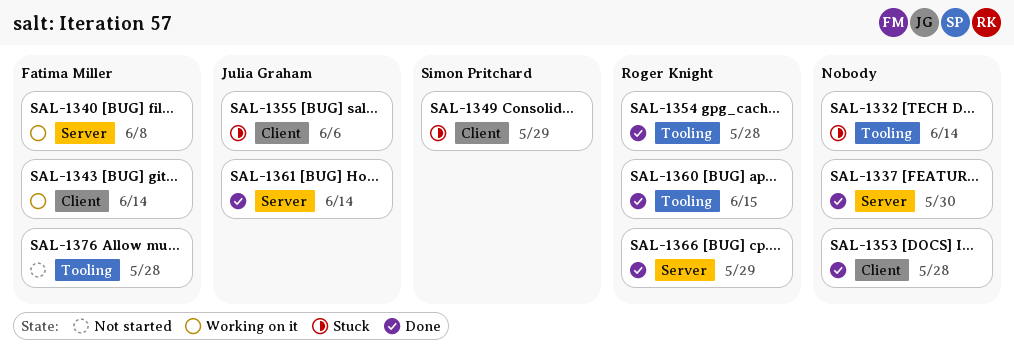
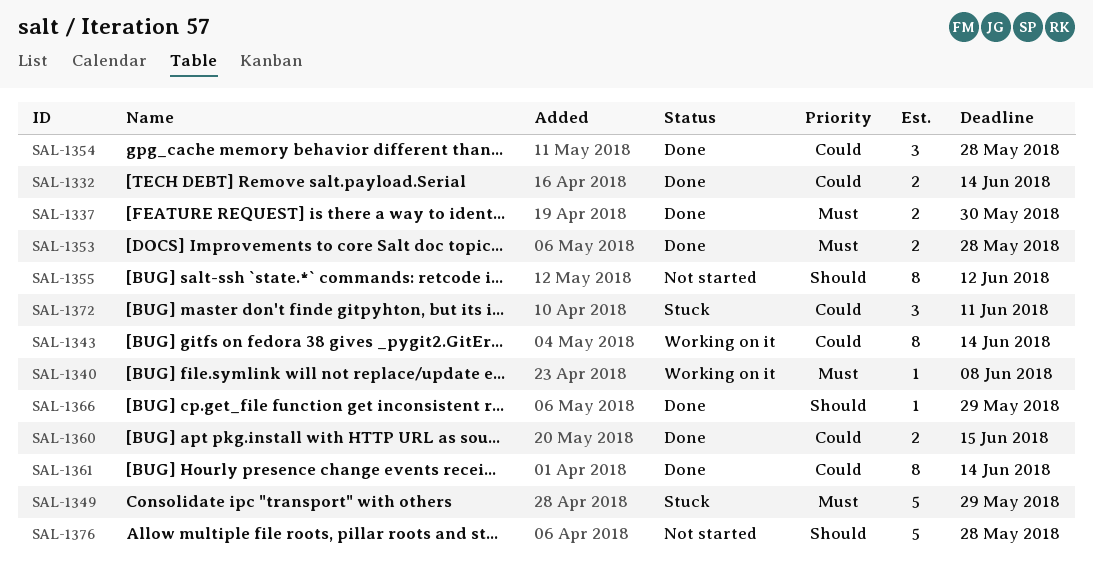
SAL-1332, status: Stuck -> Done
SAL-1355, status: Stuck -> Not started
SAL-1355, due: Jun 6 -> Jun 12
SAL-1372: none -> present

